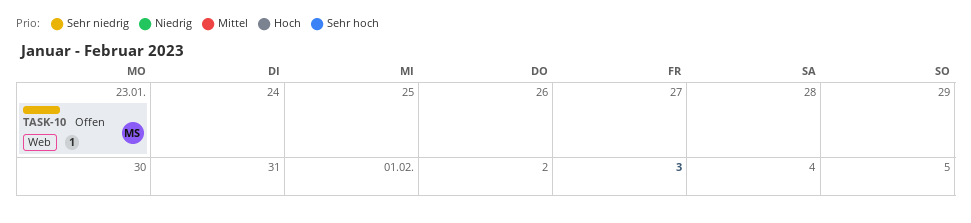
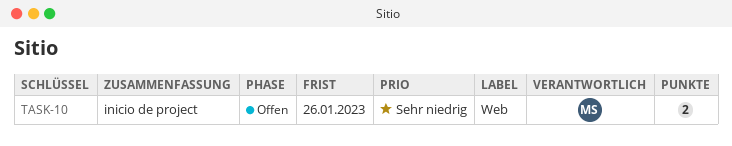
TASK-10, estimate: 1 -> 2
TASK-10, due: Jan 23 -> Jan 26

